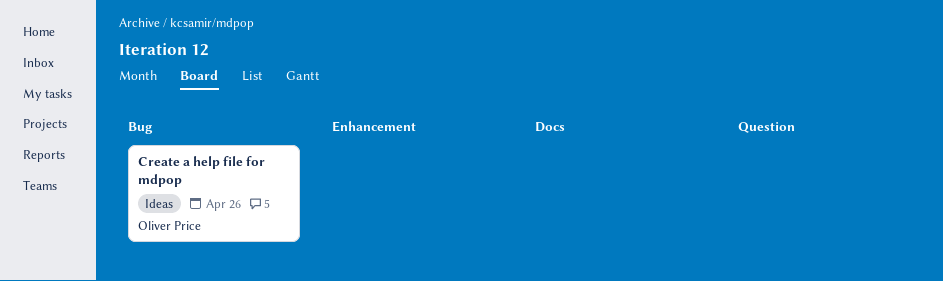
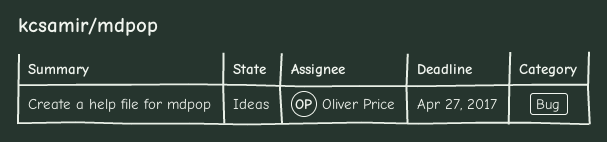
Create a help file for mdpop, due: Apr 26 -> Apr 27

